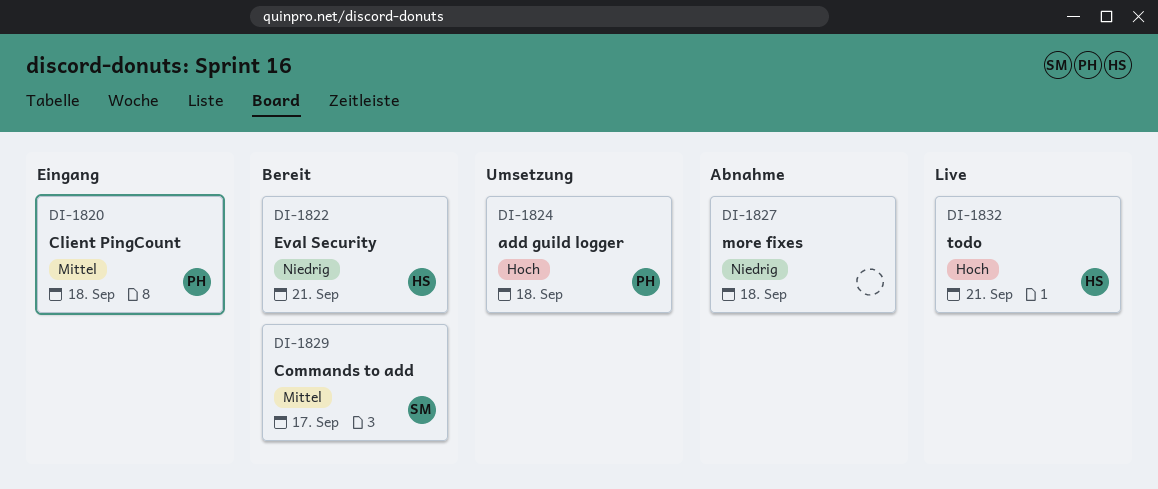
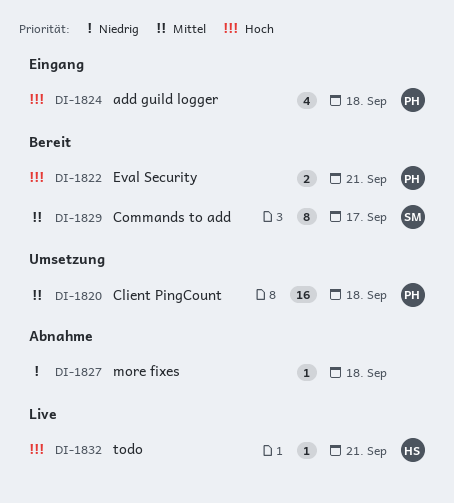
DI-1820, status: Eingang -> Umsetzung
DI-1822, owner: HS -> PH
DI-1822, priority: Niedrig -> Hoch
DI-1824, status: Umsetzung -> Eingang

